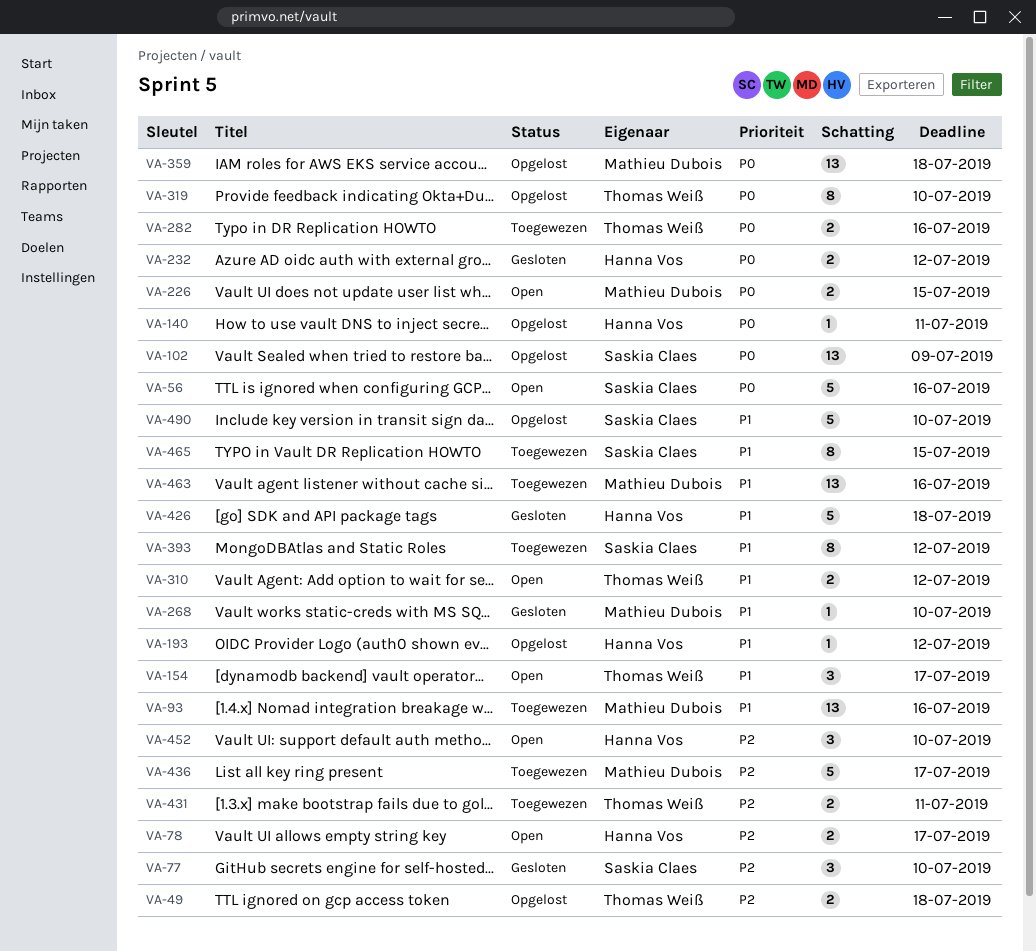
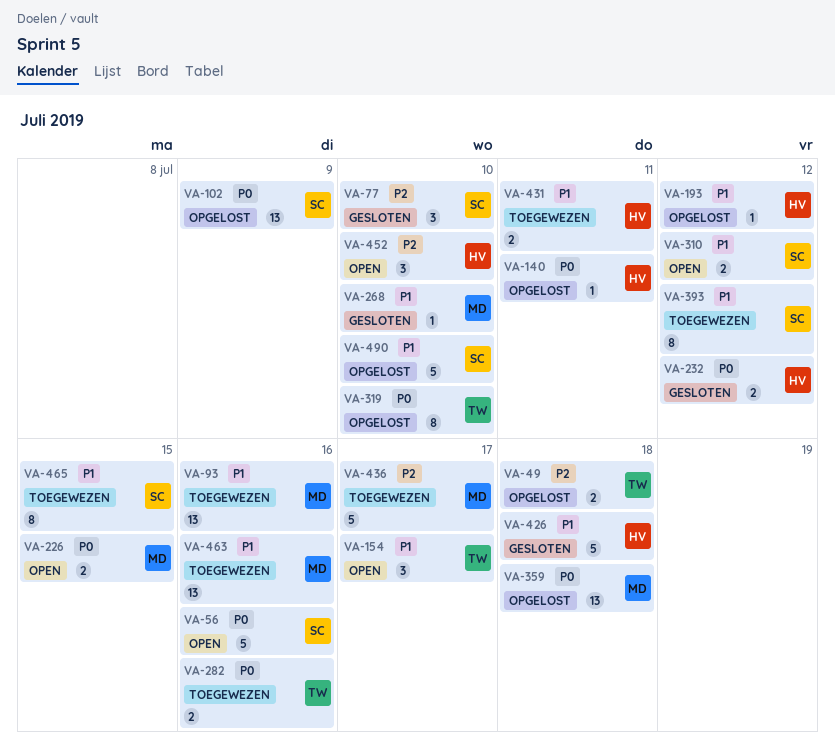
VA-78: present -> none
VA-310, owner: Thomas Weiß -> Saskia Claes
VA-431, owner: Thomas Weiß -> Hanna Vos
VA-431, priority: P2 -> P1

